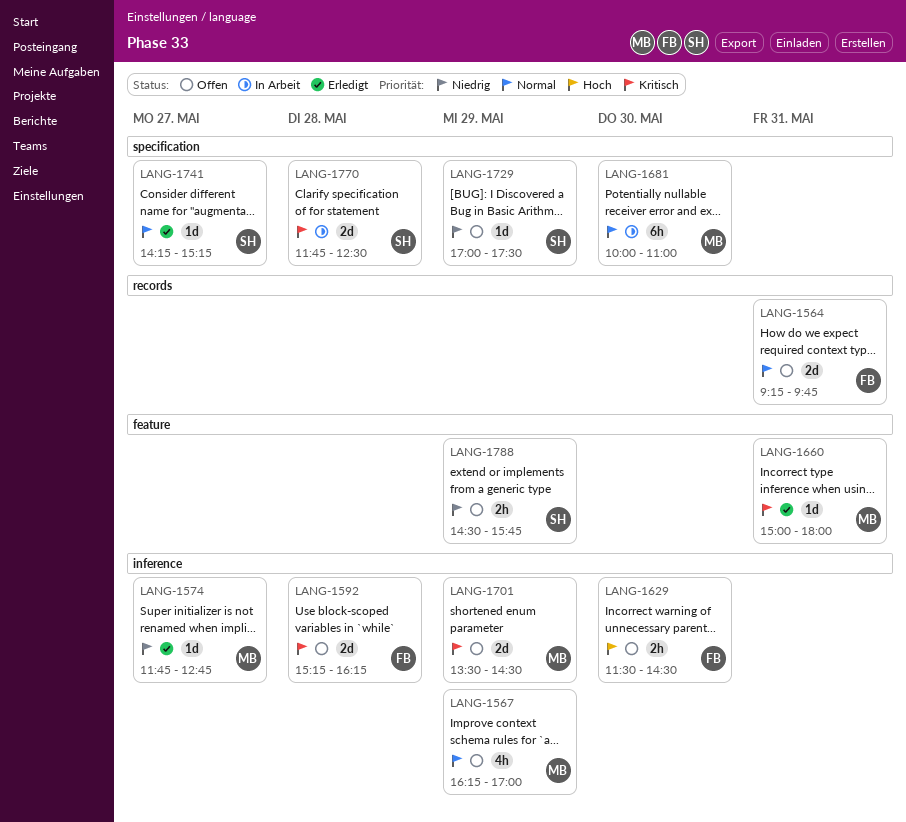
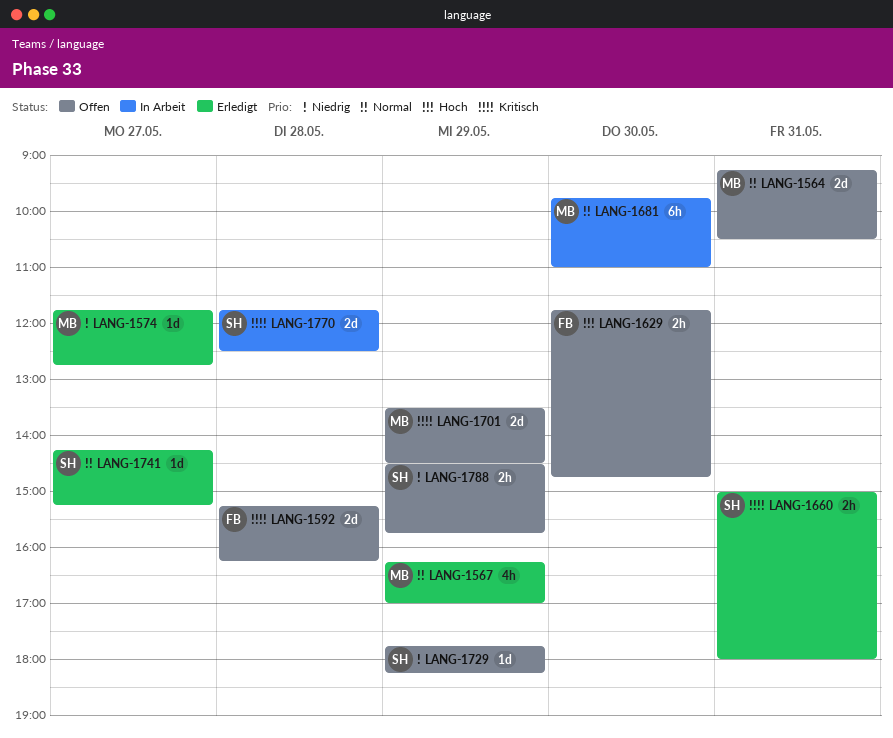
LANG-1564, owner: FB -> MB
LANG-1564, ends: 09:45 -> 10:30
LANG-1567, status: Offen -> Erledigt
LANG-1629, begins: 11:30 -> 11:45
LANG-1629, ends: 14:30 -> 14:45
LANG-1660, owner: MB -> SH
LANG-1660, estimate: 1d -> 2h
LANG-1681, begins: 10:00 -> 09:45
LANG-1729, begins: 17:00 -> 17:45
LANG-1729, ends: 17:30 -> 18:15

